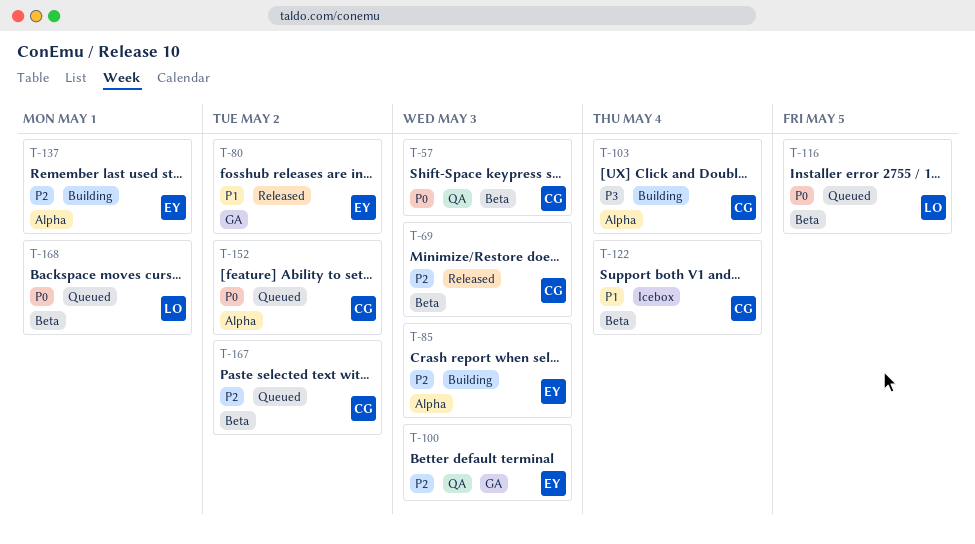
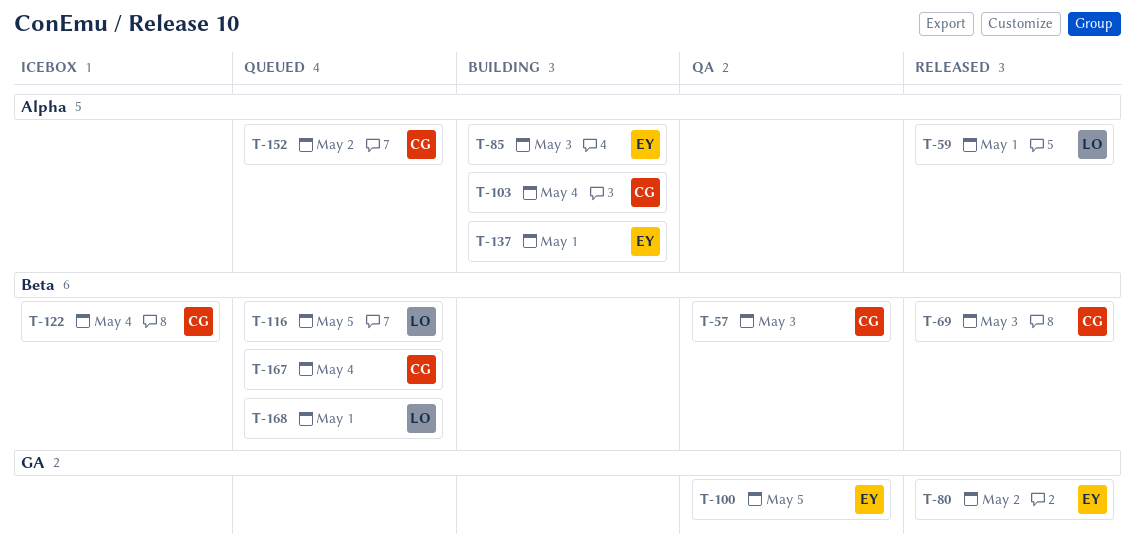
T-59: none -> present
T-100, due: May 3 -> May 5
T-167, due: May 2 -> May 4

